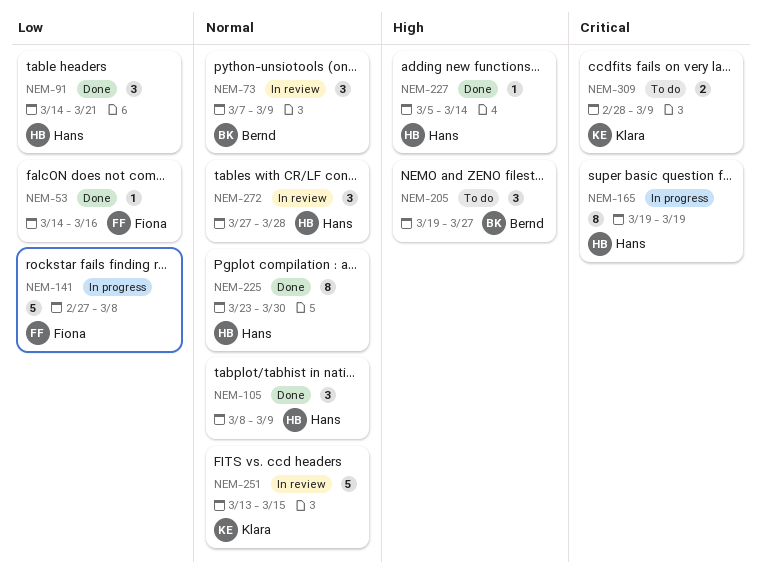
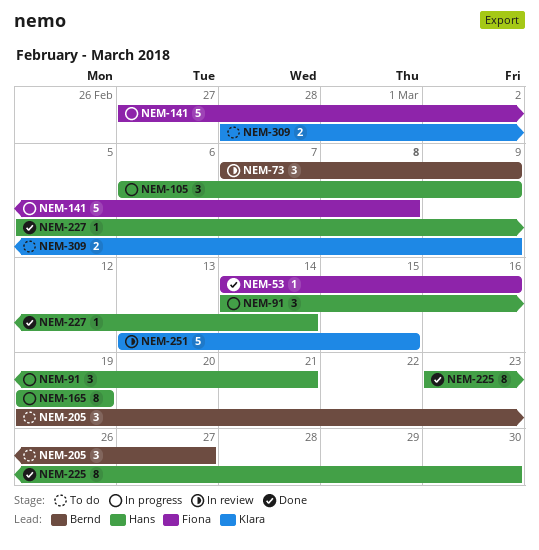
NEM-91, status: Done -> In progress
NEM-105, status: Done -> In progress
NEM-105, start: Mar 8 -> Mar 6
NEM-272: present -> none

